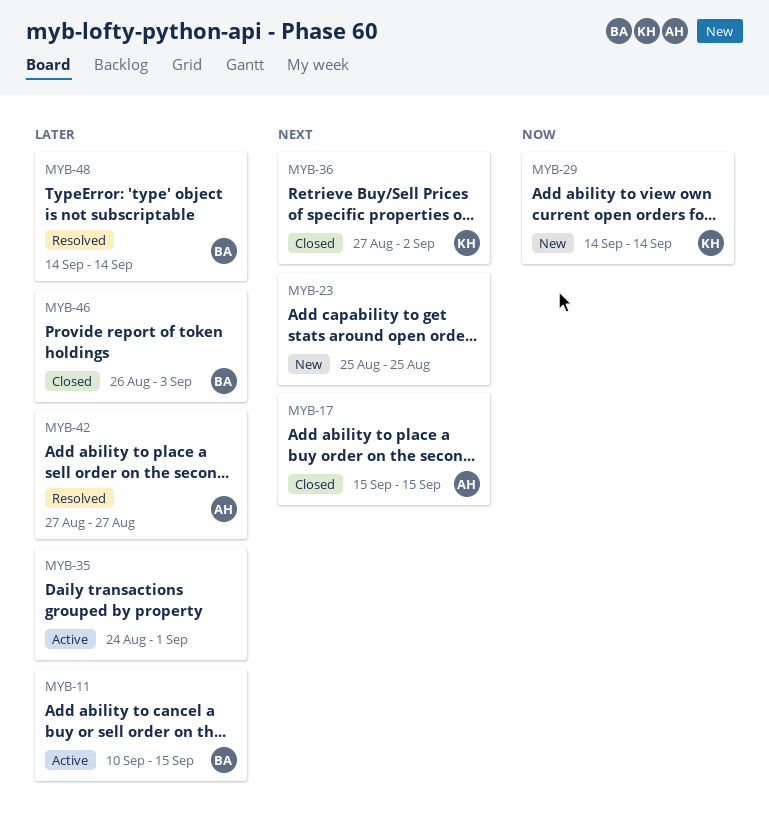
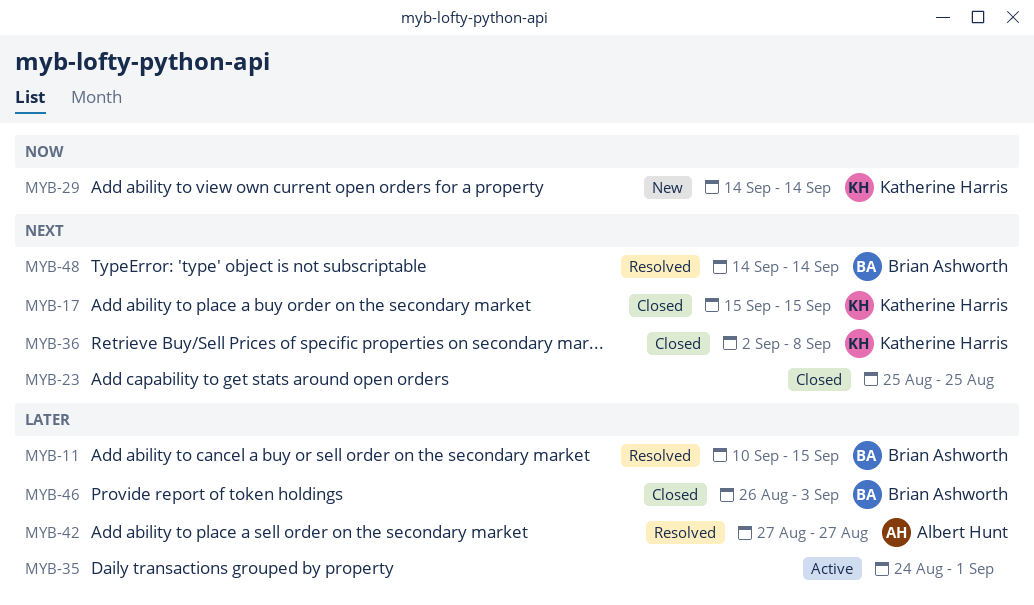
MYB-11, status: Active -> Resolved
MYB-17, owner: Albert Hunt -> Katherine Harris
MYB-23, status: New -> Closed
MYB-36, start: Aug 27 -> Sep 2
MYB-36, due: Sep 2 -> Sep 8
MYB-48, priority: Later -> Next

